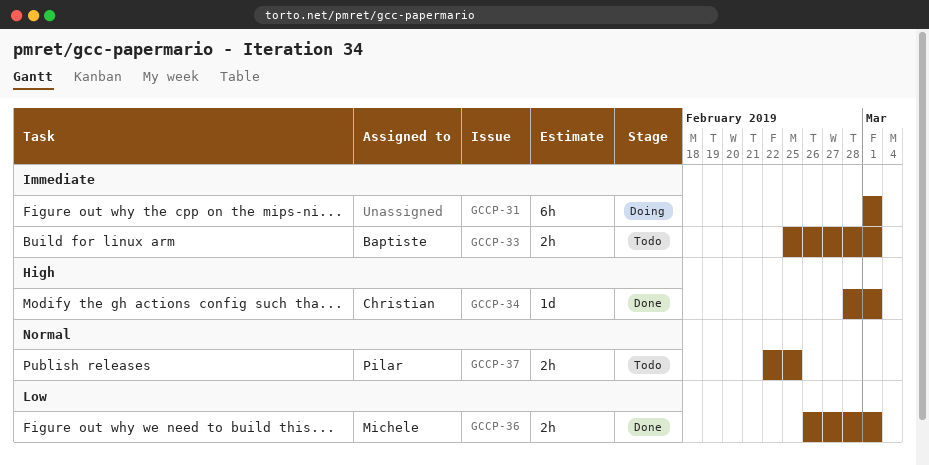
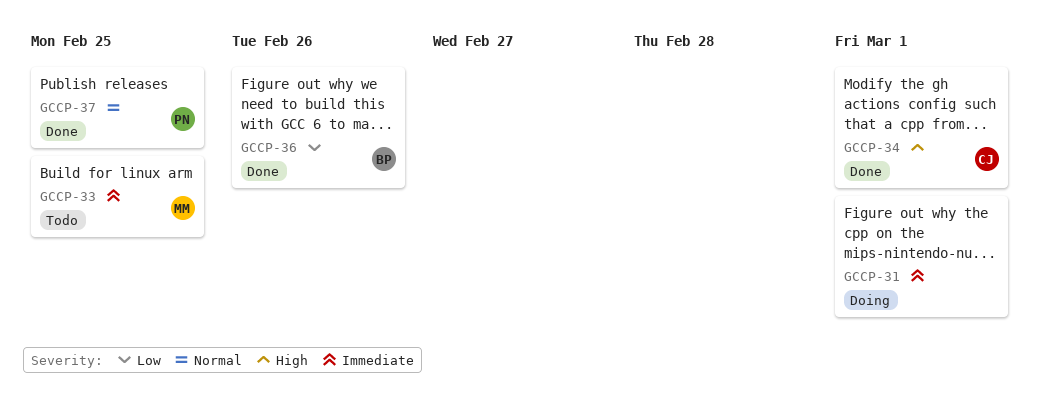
GCCP-33, owner: Baptiste -> Michele
GCCP-33, due: Mar 1 -> Feb 25
GCCP-36, owner: Michele -> Baptiste
GCCP-36, due: Mar 1 -> Feb 26
GCCP-37, status: Todo -> Done

